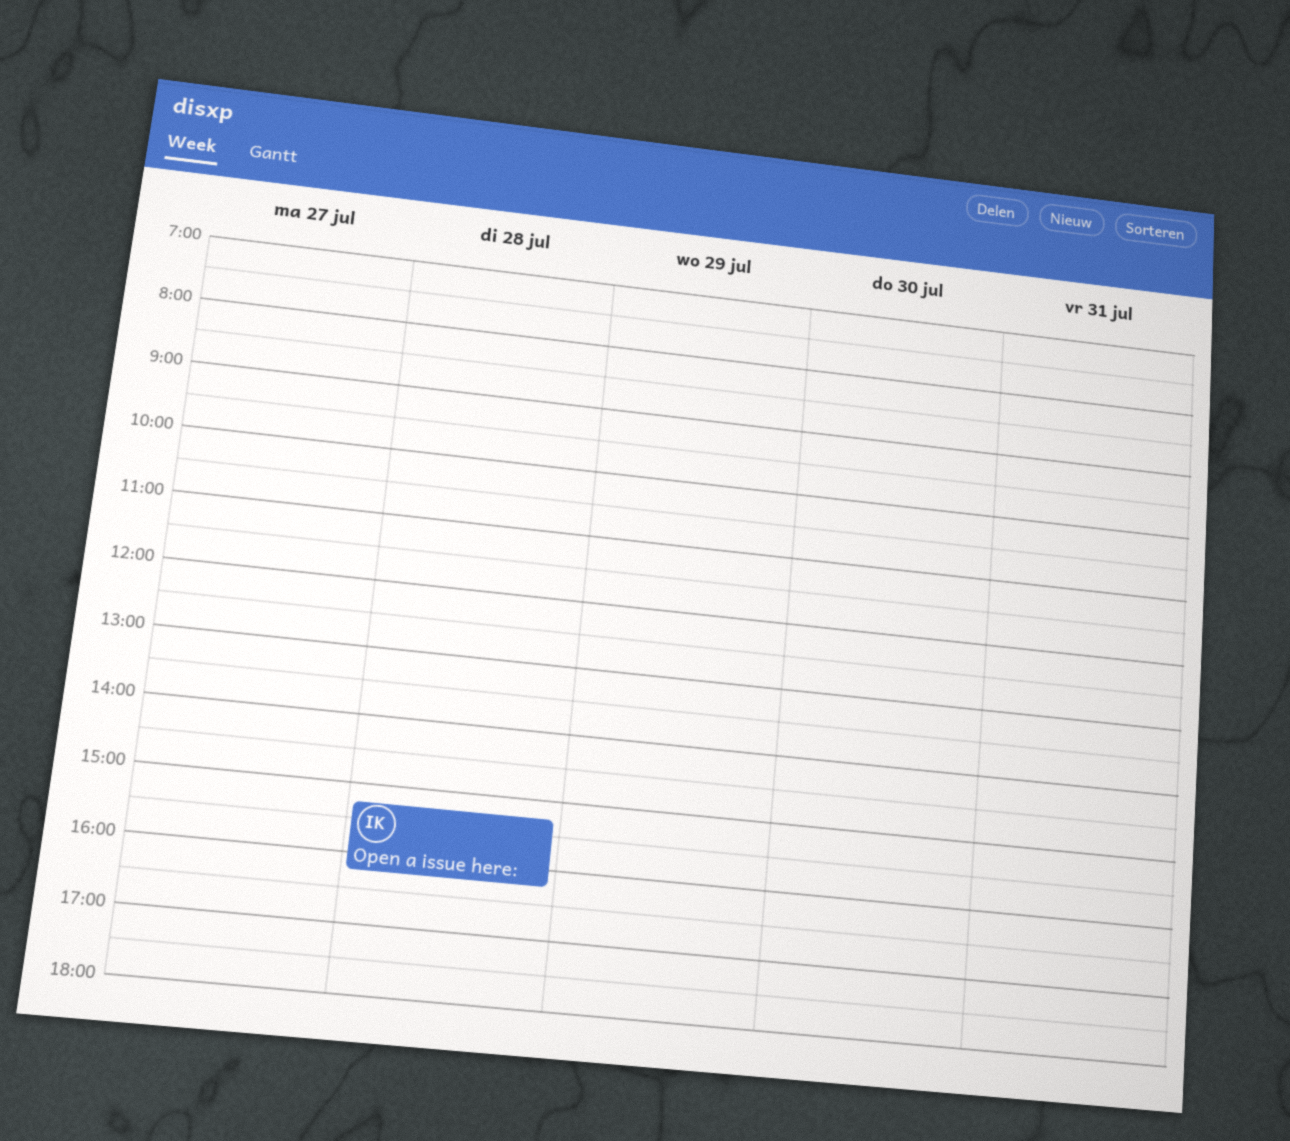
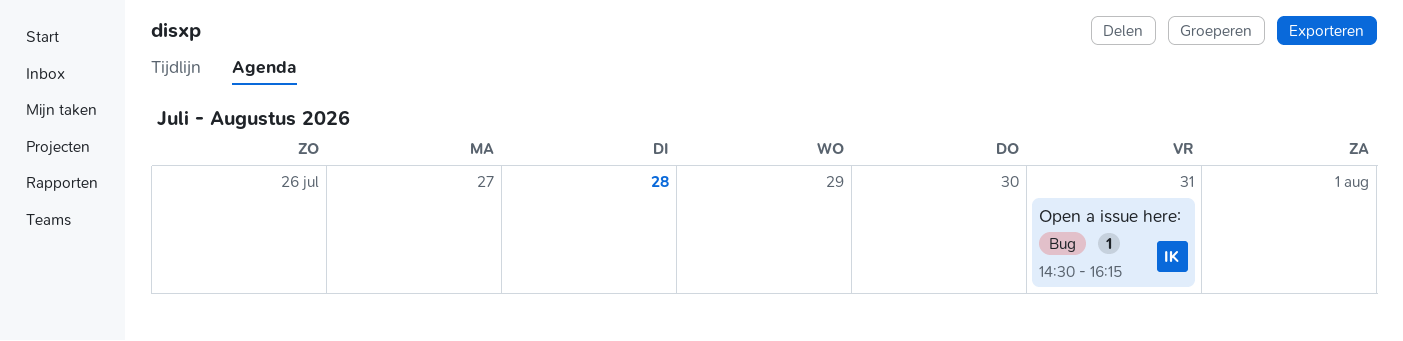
Open a issue here:, day: Jul 28 -> Jul 31
Open a issue here:, begins: 15:15 -> 14:30

